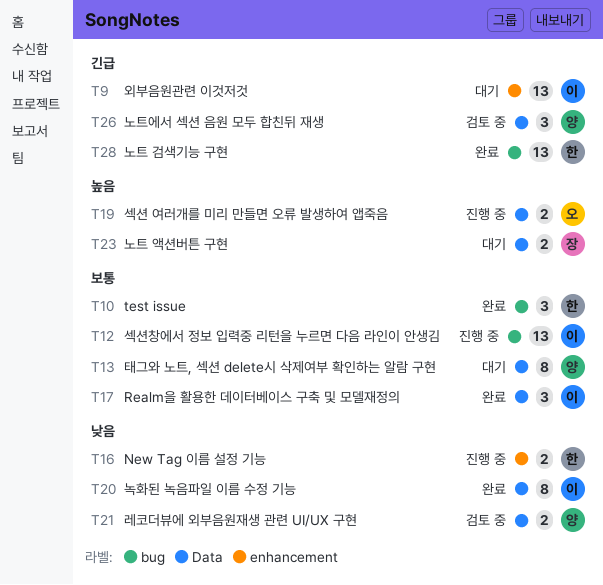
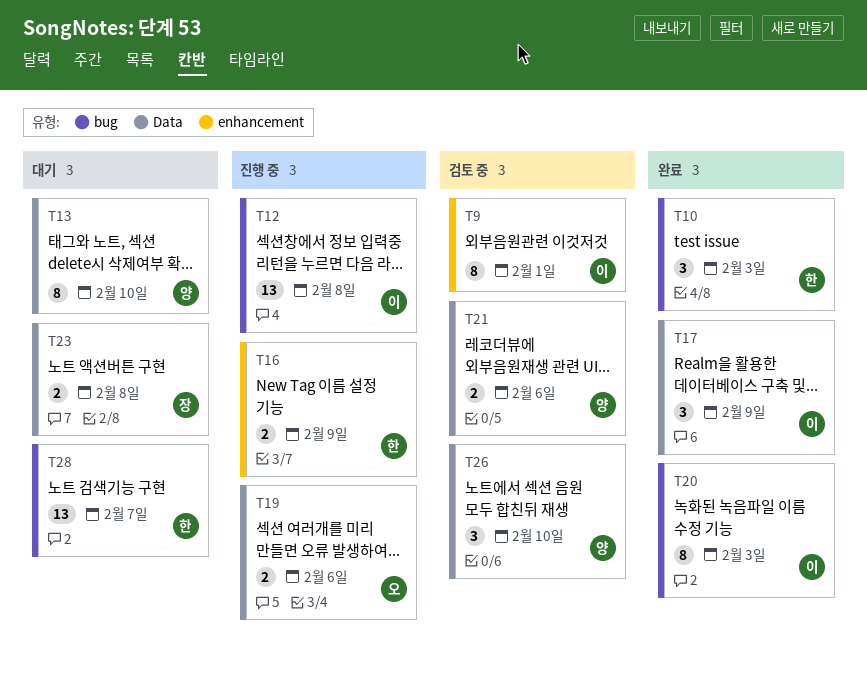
T9, status: 대기 -> 검토 중
T9, estimate: 13 -> 8
T20, label: Data -> bug
T28, status: 완료 -> 대기

